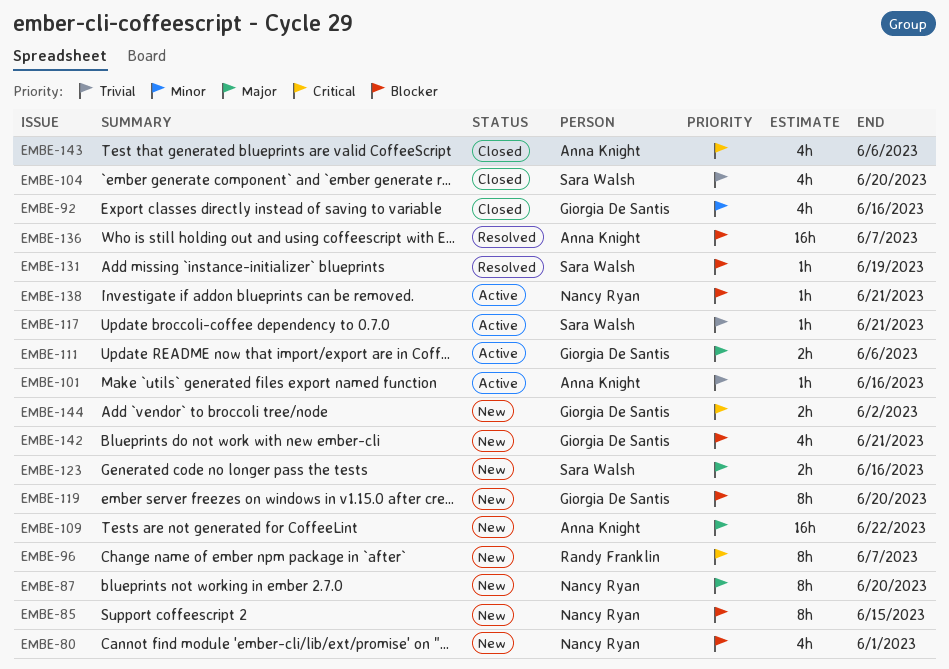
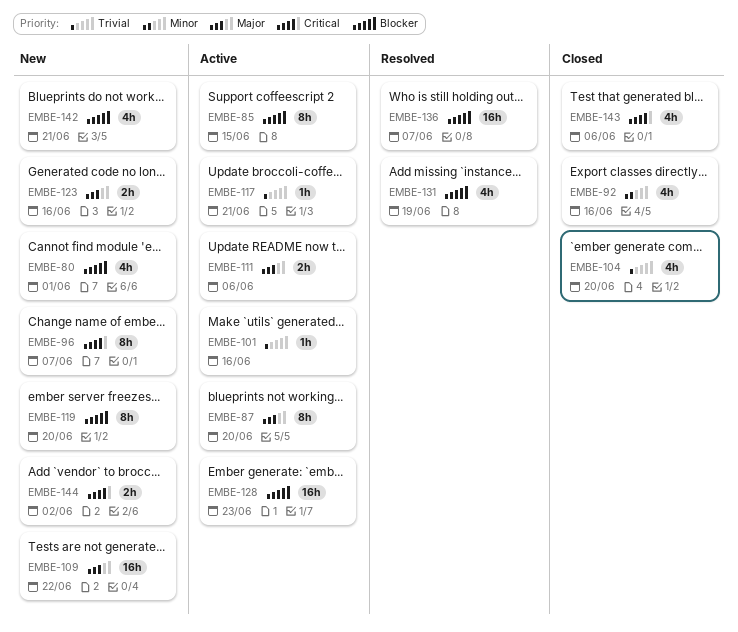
EMBE-85, status: New -> Active
EMBE-87, status: New -> Active
EMBE-128: none -> present
EMBE-131, estimate: 1h -> 4h
EMBE-138: present -> none

